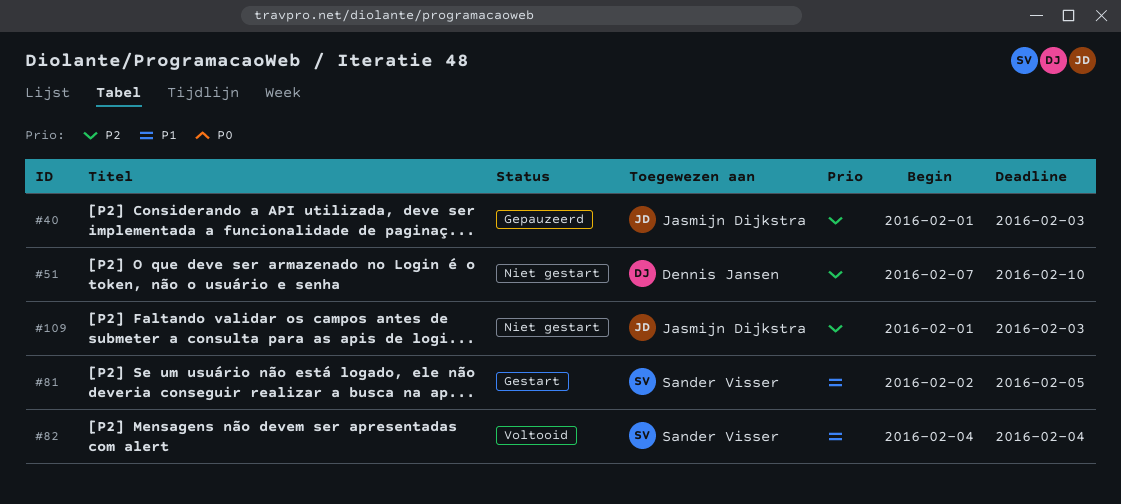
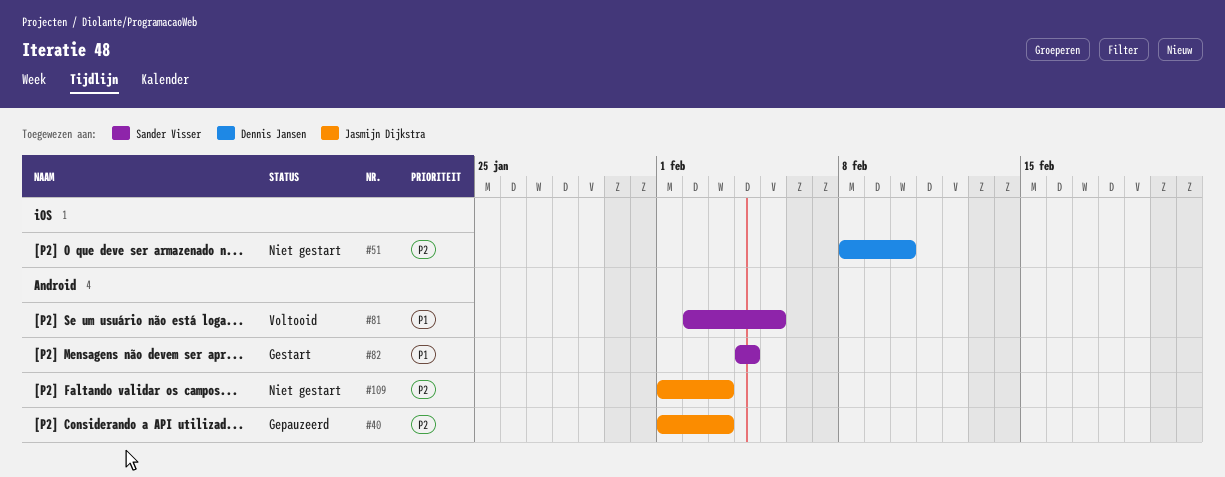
#51, start: Feb 7 -> Feb 8
#81, status: Gestart -> Voltooid
#82, status: Voltooid -> Gestart

